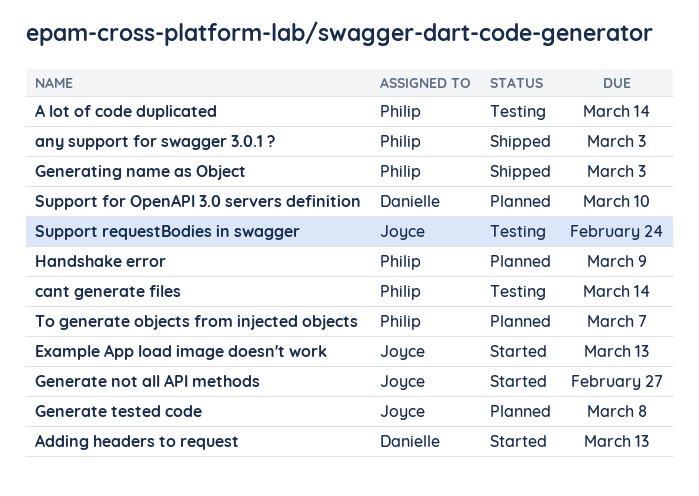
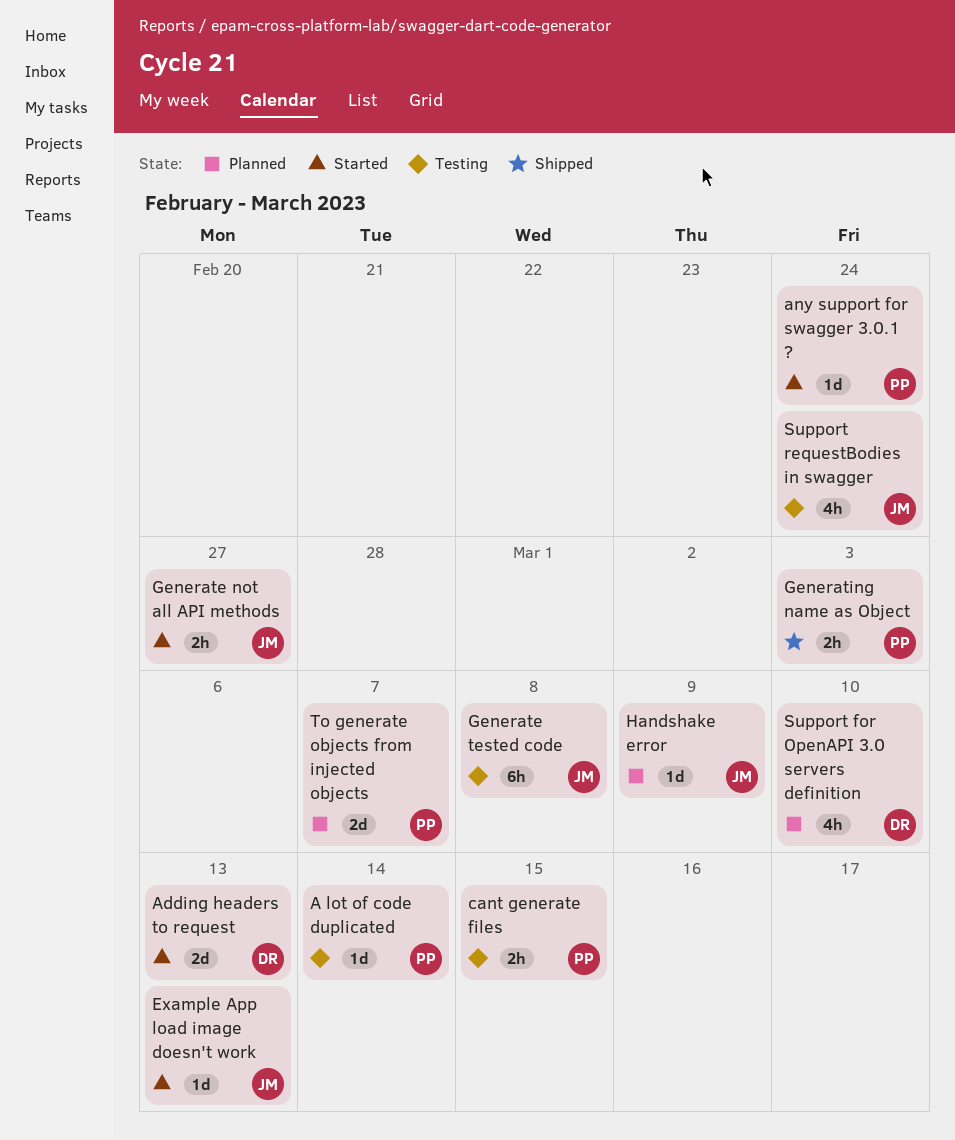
any support for swagger 3.0.1 ?, status: Shipped -> Started
any support for swagger 3.0.1 ?, due: Mar 3 -> Feb 24
cant generate files, due: Mar 14 -> Mar 15
Generate tested code, status: Planned -> Testing
Handshake error, owner: Philip -> Joyce

